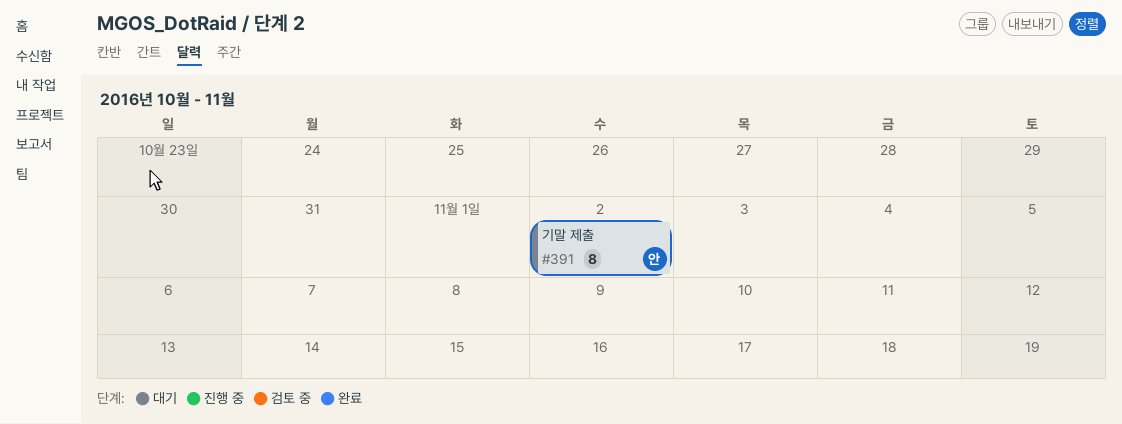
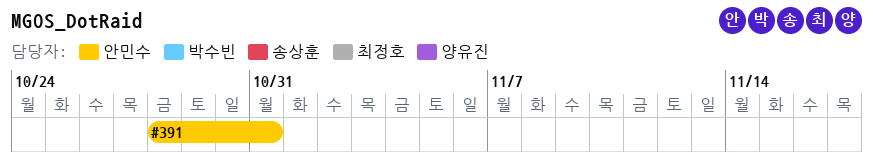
#391, due: Nov 2 -> Oct 31

